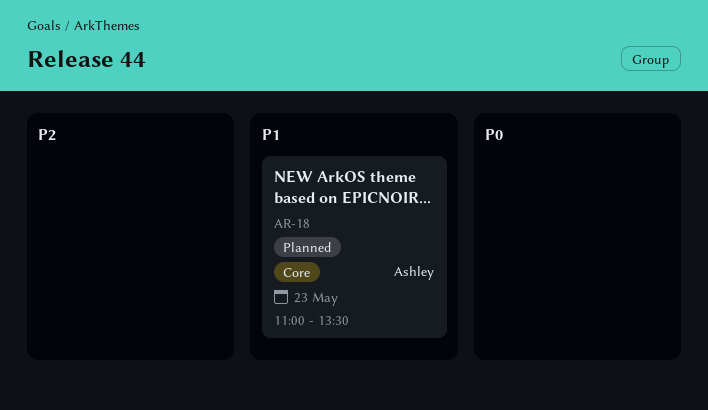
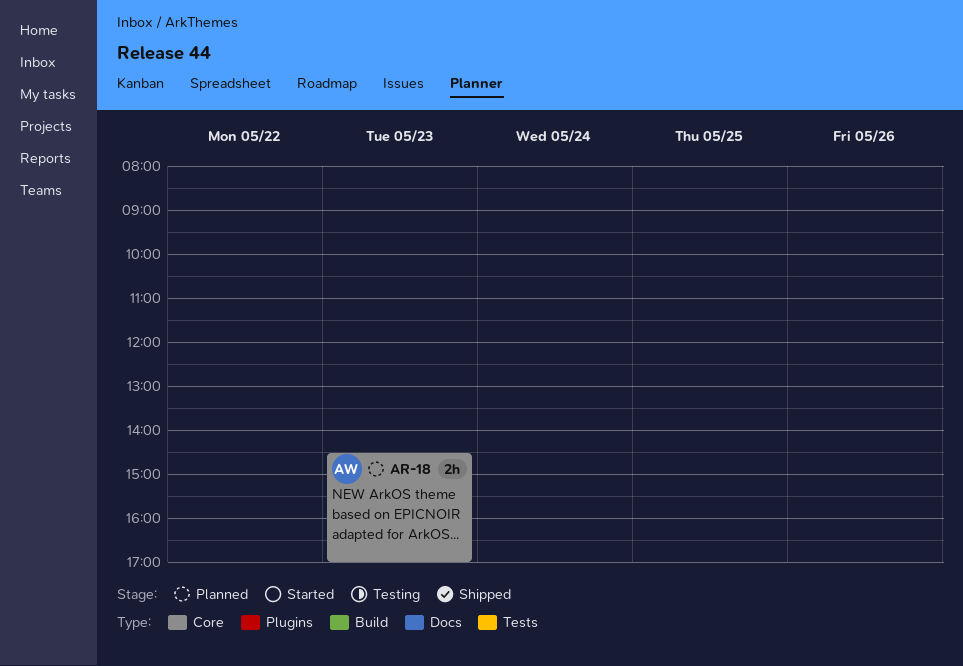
AR-18, begins: 11:00 -> 14:30
AR-18, ends: 13:30 -> 17:00

